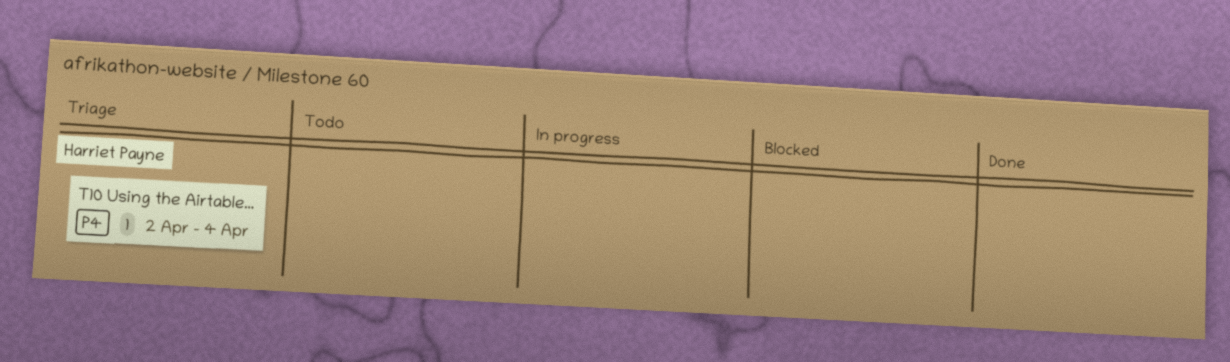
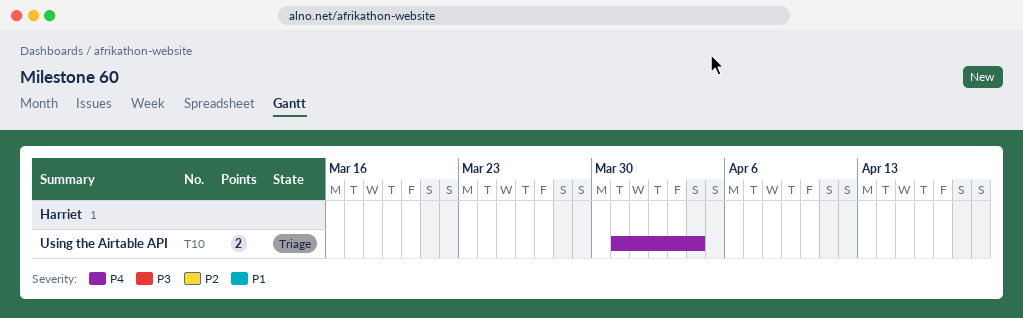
T10, estimate: 1 -> 2
T10, start: Apr 2 -> Mar 31

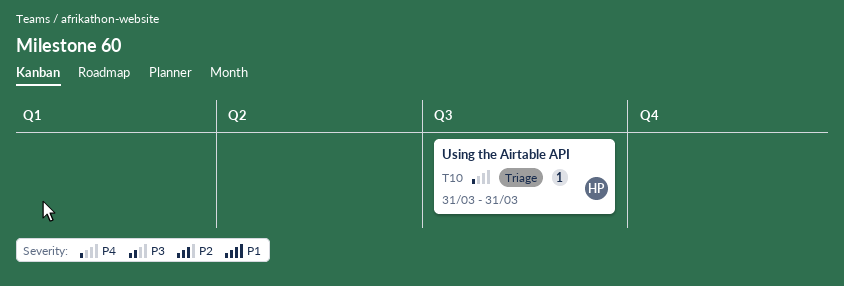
T10, estimate: 2 -> 1
T10, due: Apr 4 -> Mar 31

